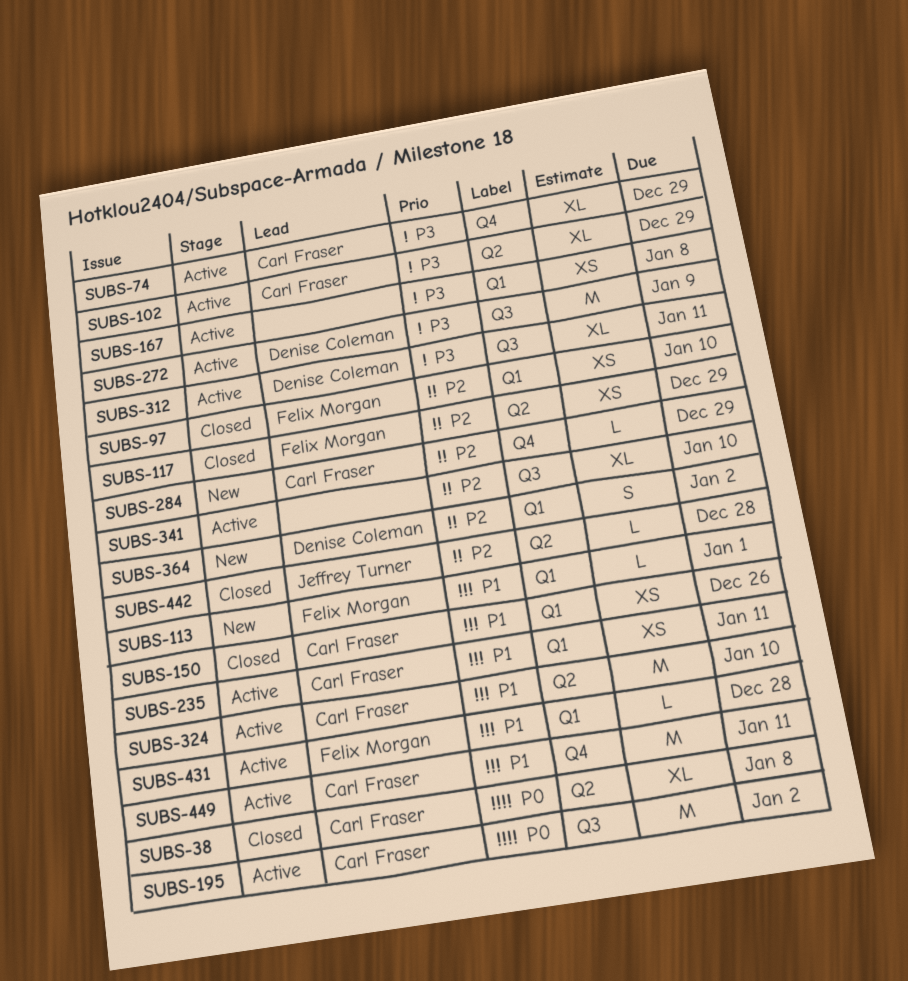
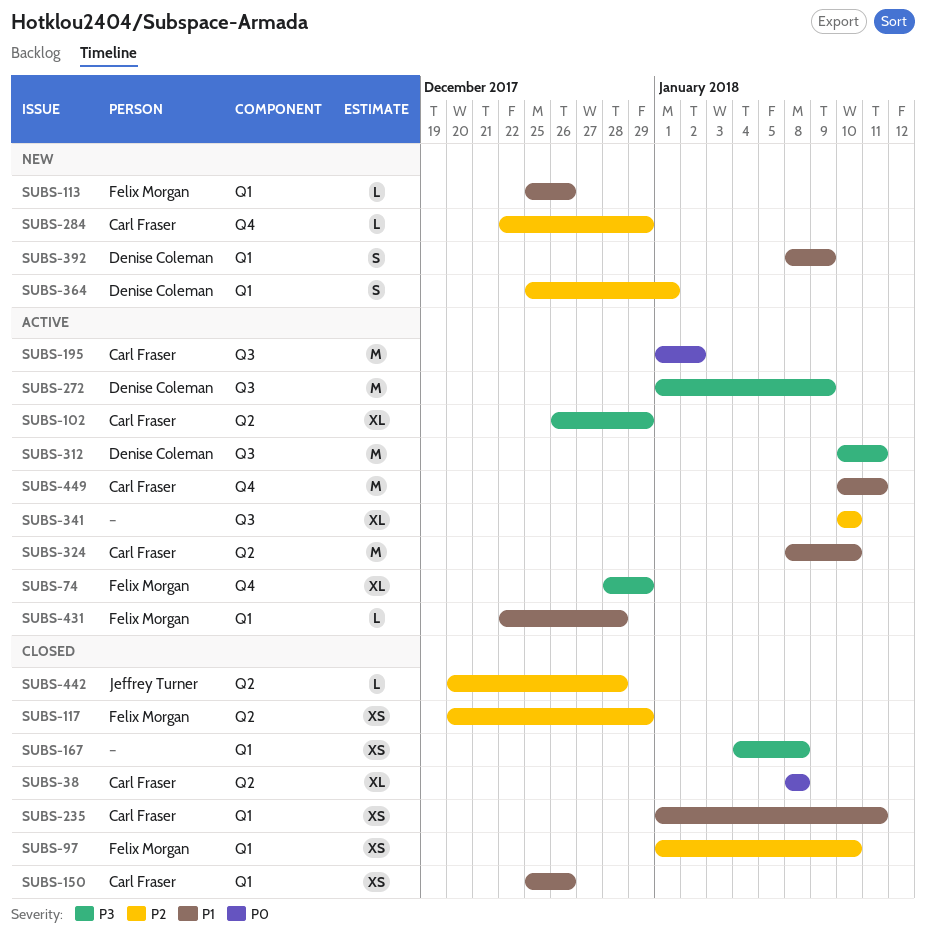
SUBS-74, owner: Carl Fraser -> Felix Morgan
SUBS-113, due: Jan 1 -> Dec 26
SUBS-167, status: Active -> Closed
SUBS-235, status: Active -> Closed
SUBS-312, estimate: XL -> M
SUBS-364, due: Jan 2 -> Jan 1
SUBS-392: none -> present

